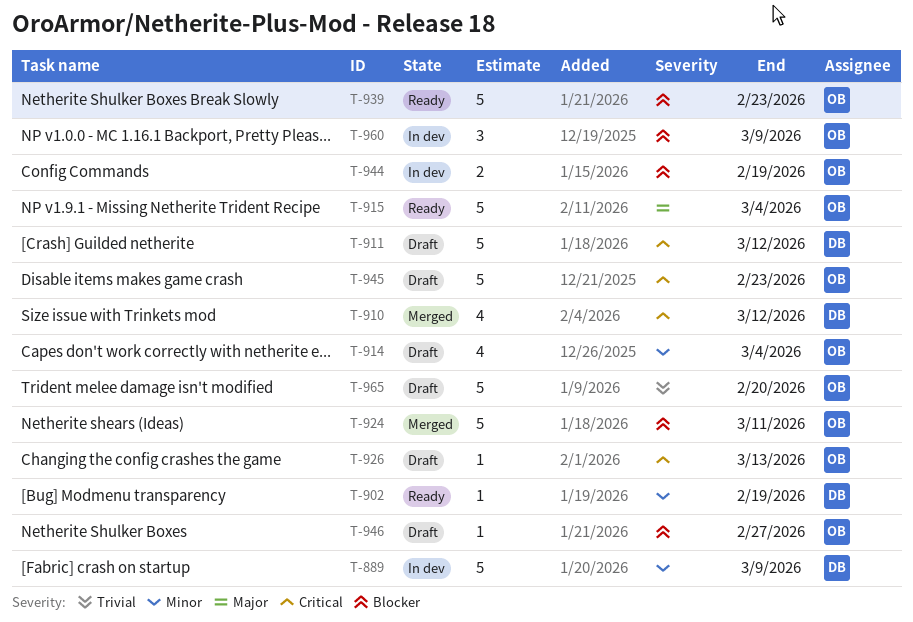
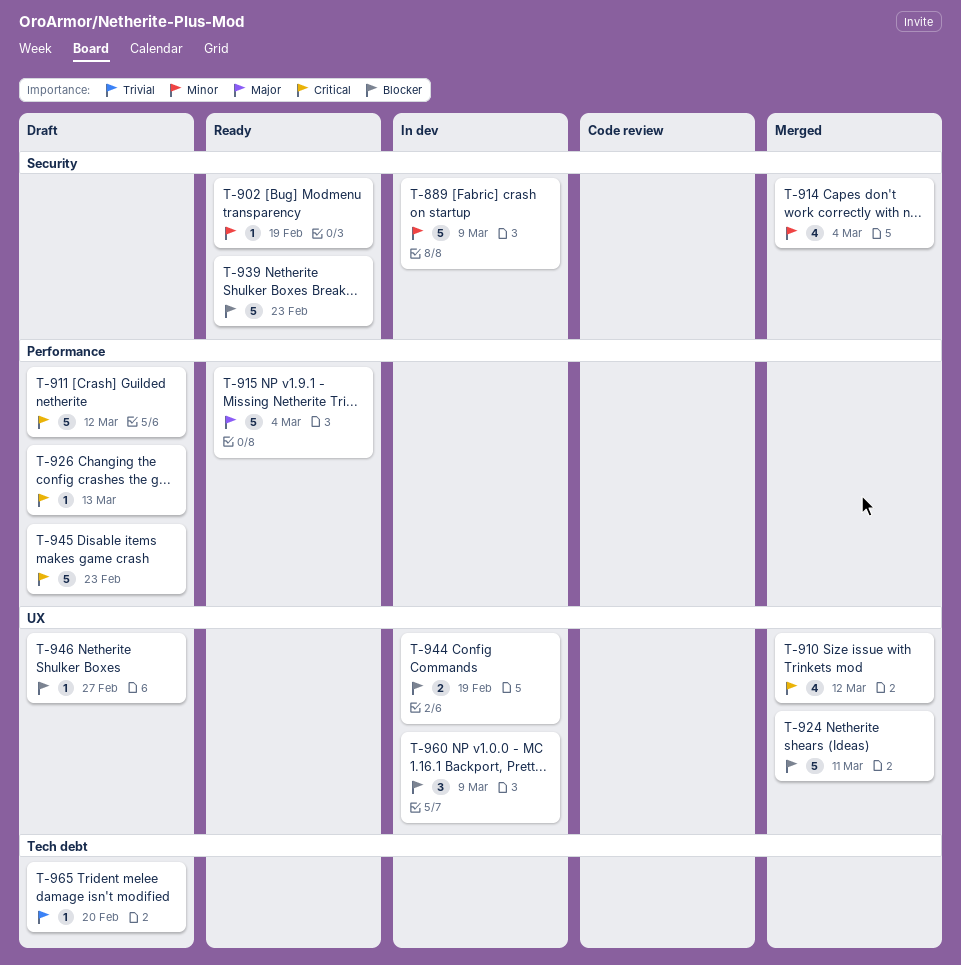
T-914, status: Draft -> Merged
T-965, estimate: 5 -> 1

